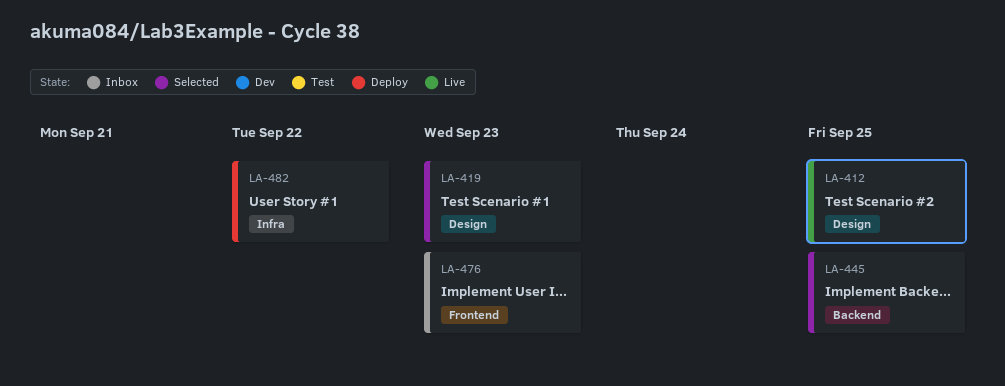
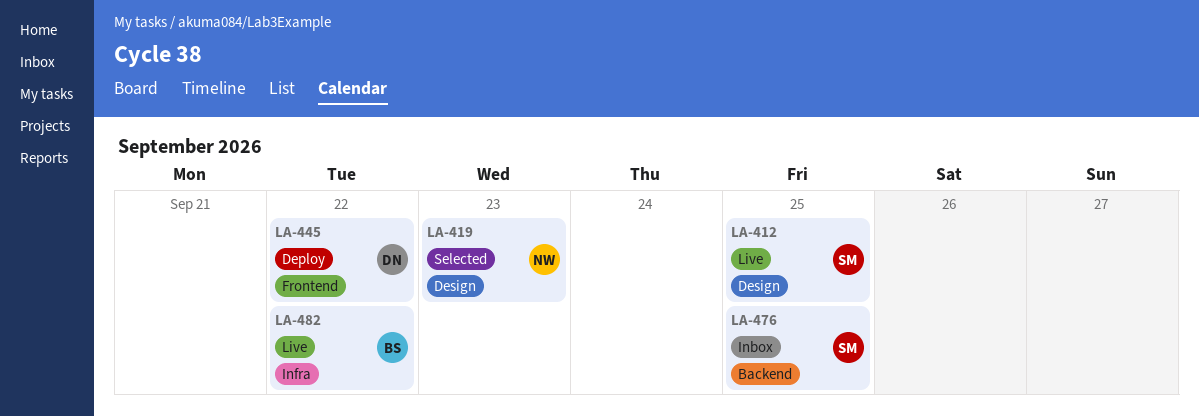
LA-445, status: Selected -> Deploy
LA-445, label: Backend -> Frontend
LA-445, due: Sep 25 -> Sep 22
LA-476, label: Frontend -> Backend
LA-476, due: Sep 23 -> Sep 25
LA-482, status: Deploy -> Live

